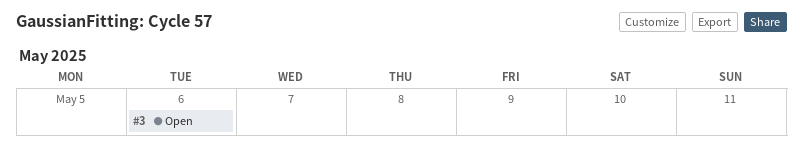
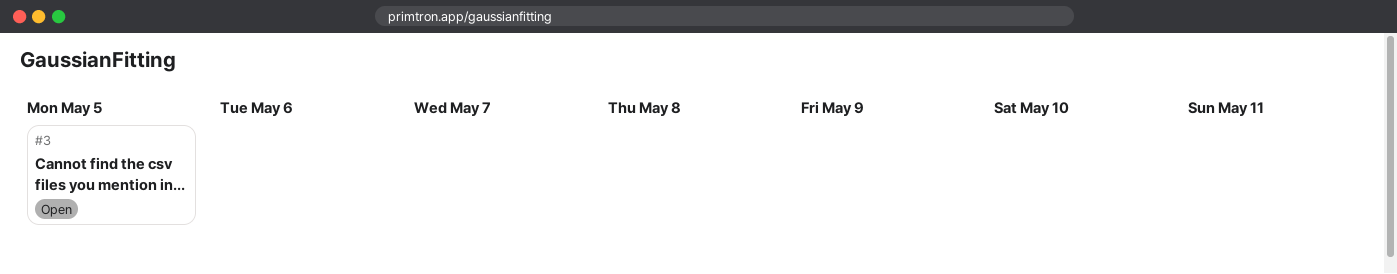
#3, due: May 6 -> May 5

